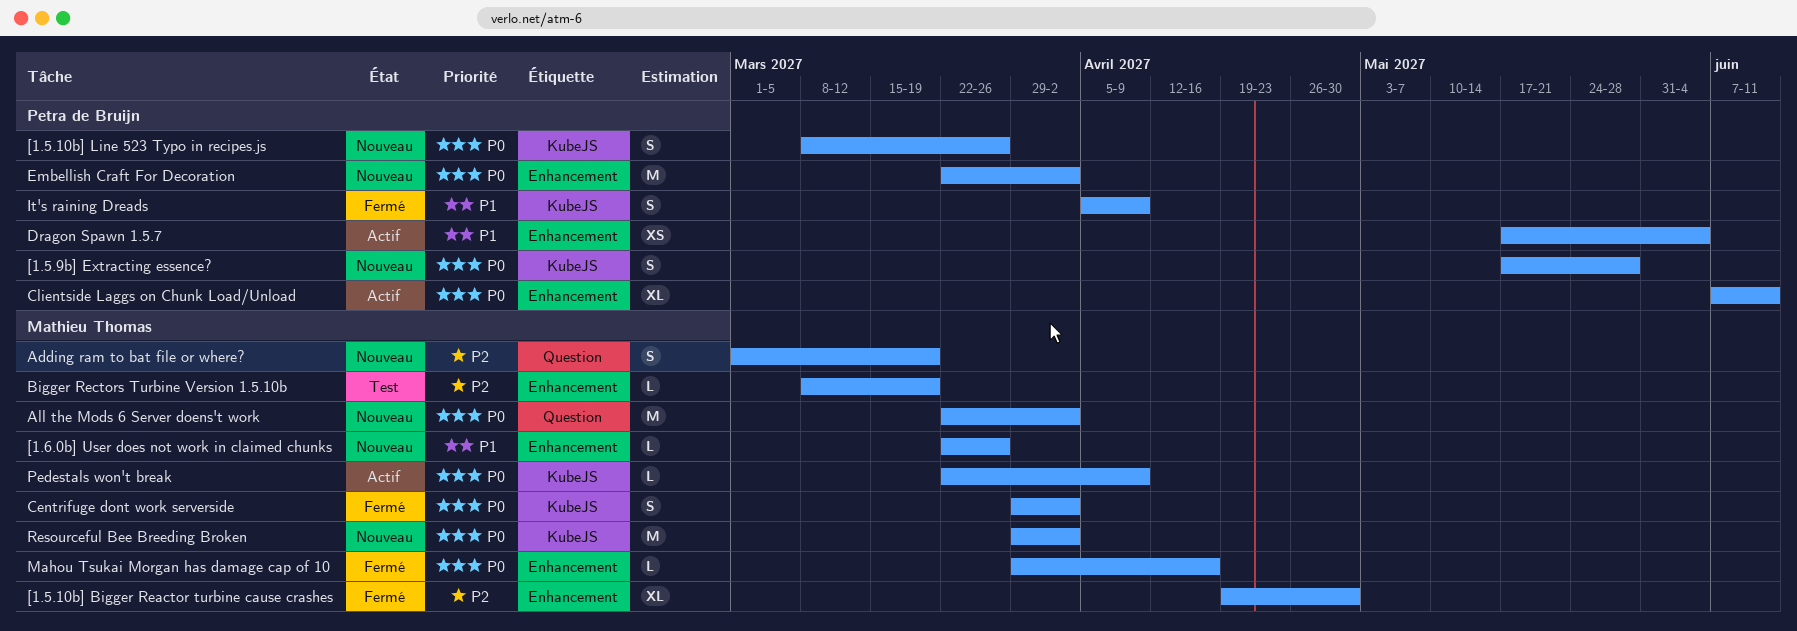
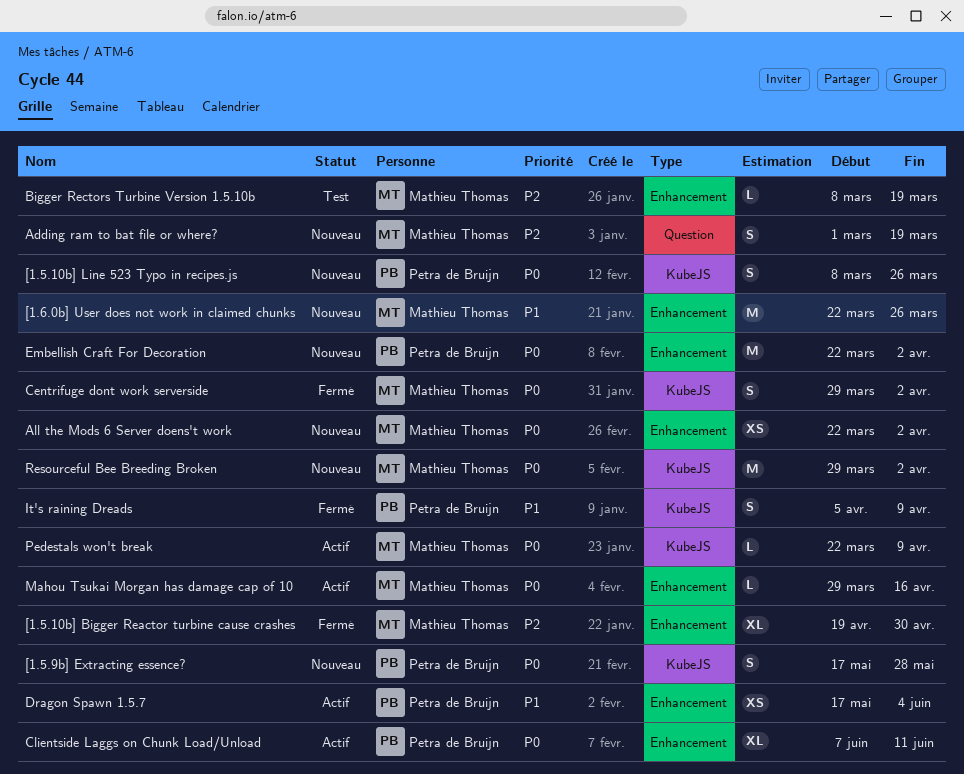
[1.6.0b] User does not work in claimed chunks, estimate: L -> M
All the Mods 6 Server doens't work, label: Question -> Enhancement
All the Mods 6 Server doens't work, estimate: M -> XS
Mahou Tsukai Morgan has damage cap of 10, status: Fermé -> Actif

